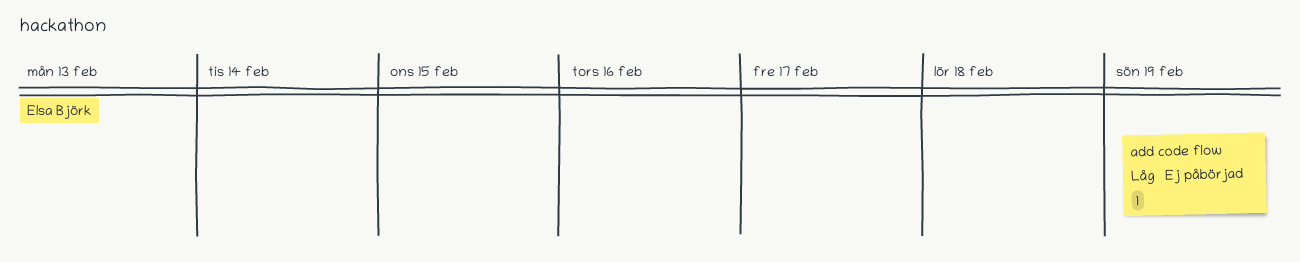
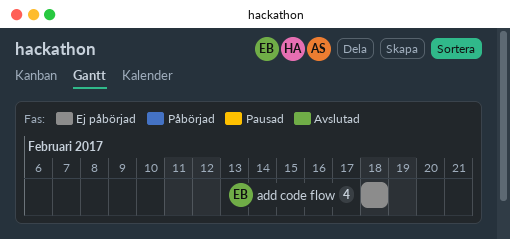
add code flow, estimate: 1 -> 4
add code flow, due: Feb 19 -> Feb 18

